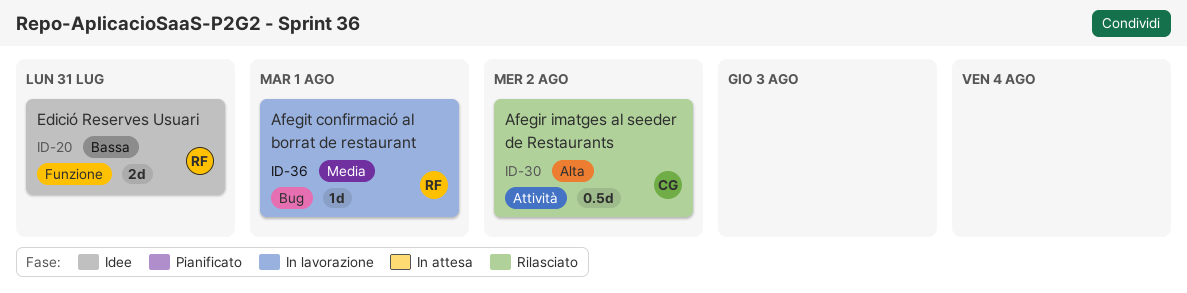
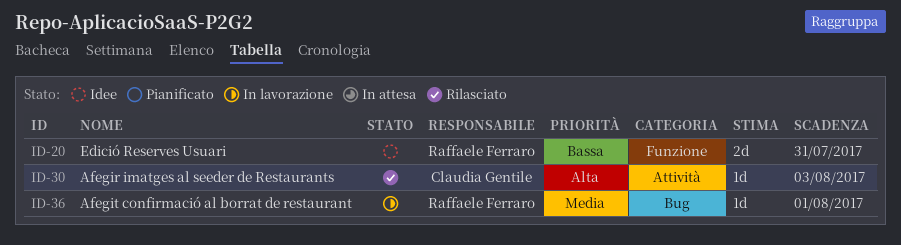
ID-30, estimate: 0.5d -> 1d
ID-30, due: Aug 2 -> Aug 3

